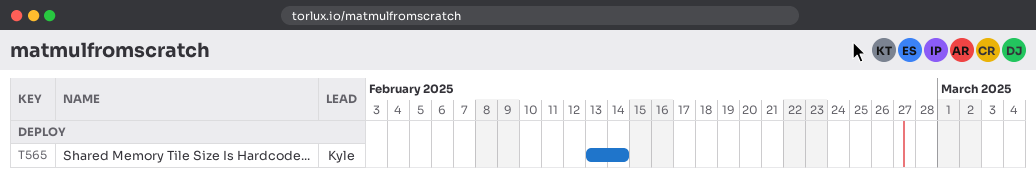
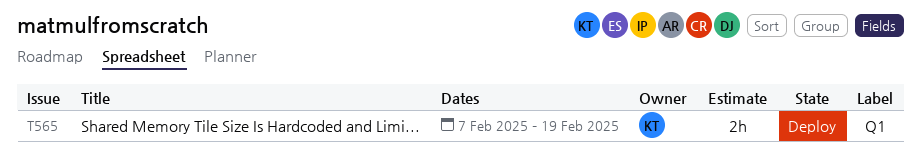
T565, start: Feb 13 -> Feb 7
T565, due: Feb 14 -> Feb 19

